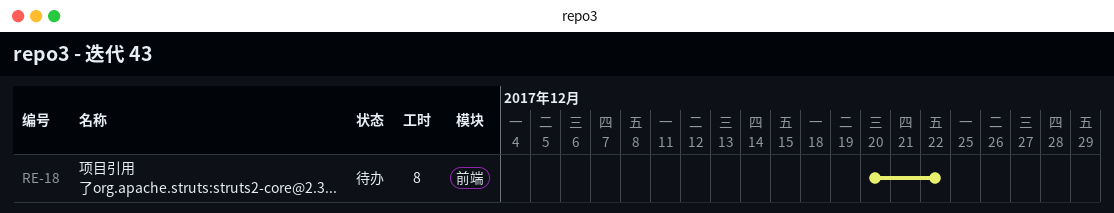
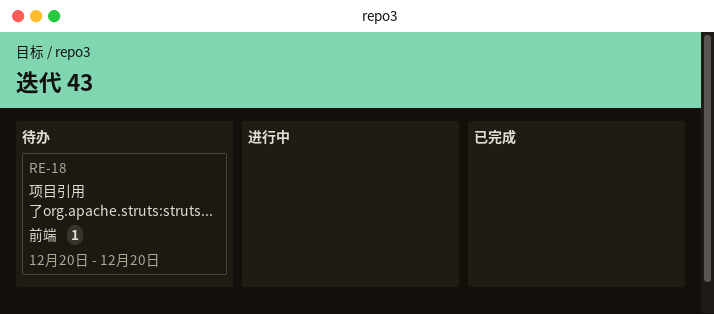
RE-18, estimate: 8 -> 1
RE-18, due: Dec 22 -> Dec 20

